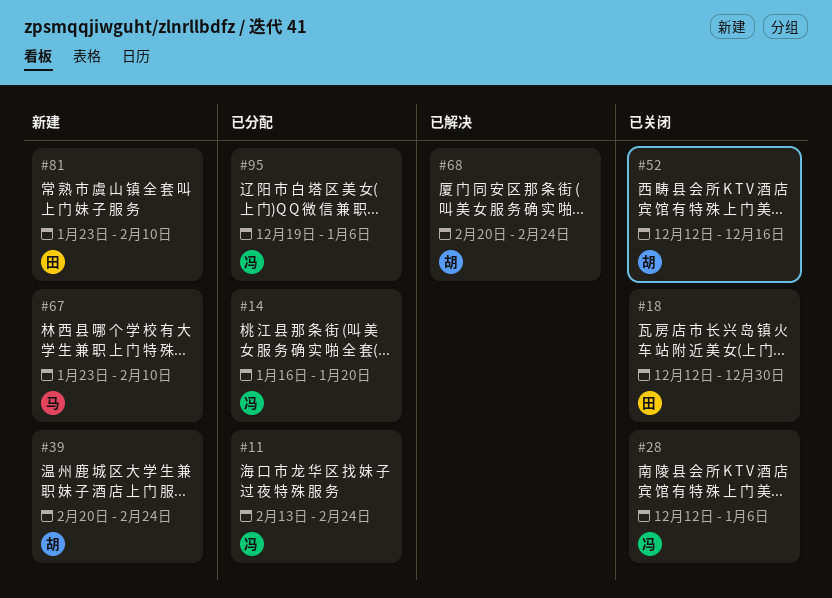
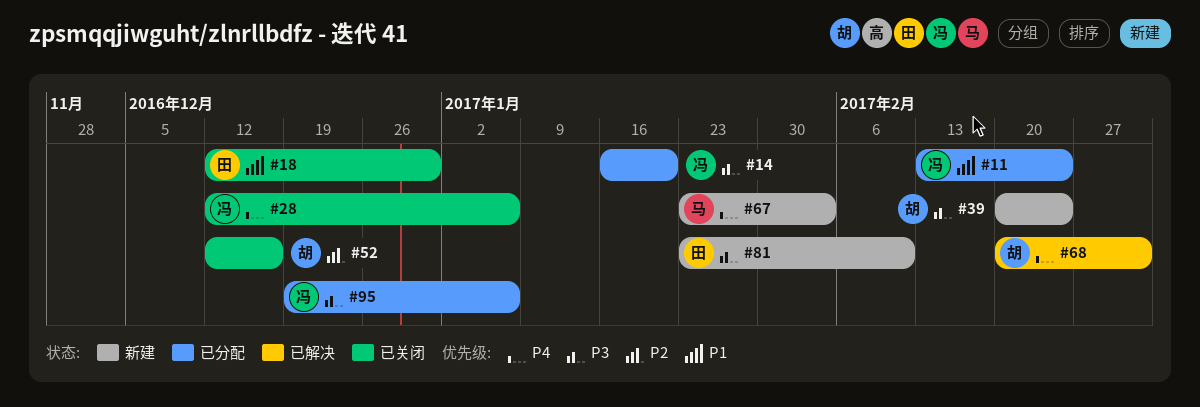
#67, due: Feb 10 -> Feb 3
#68, due: Feb 24 -> Mar 3

